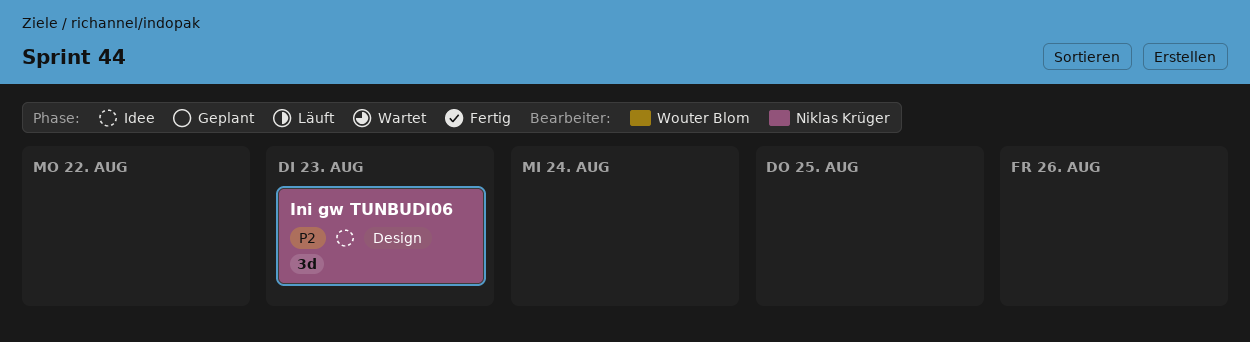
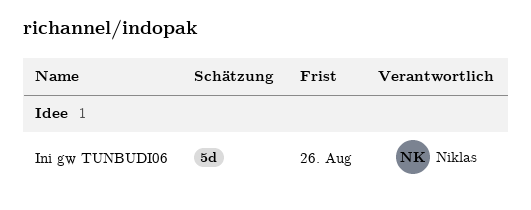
Ini gw TUNBUDI06, estimate: 3d -> 5d
Ini gw TUNBUDI06, due: Aug 23 -> Aug 26

